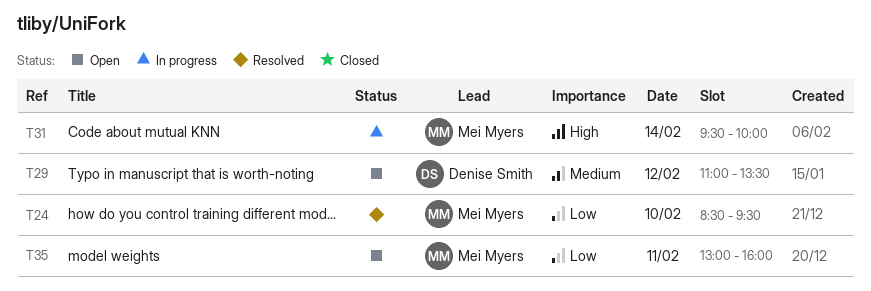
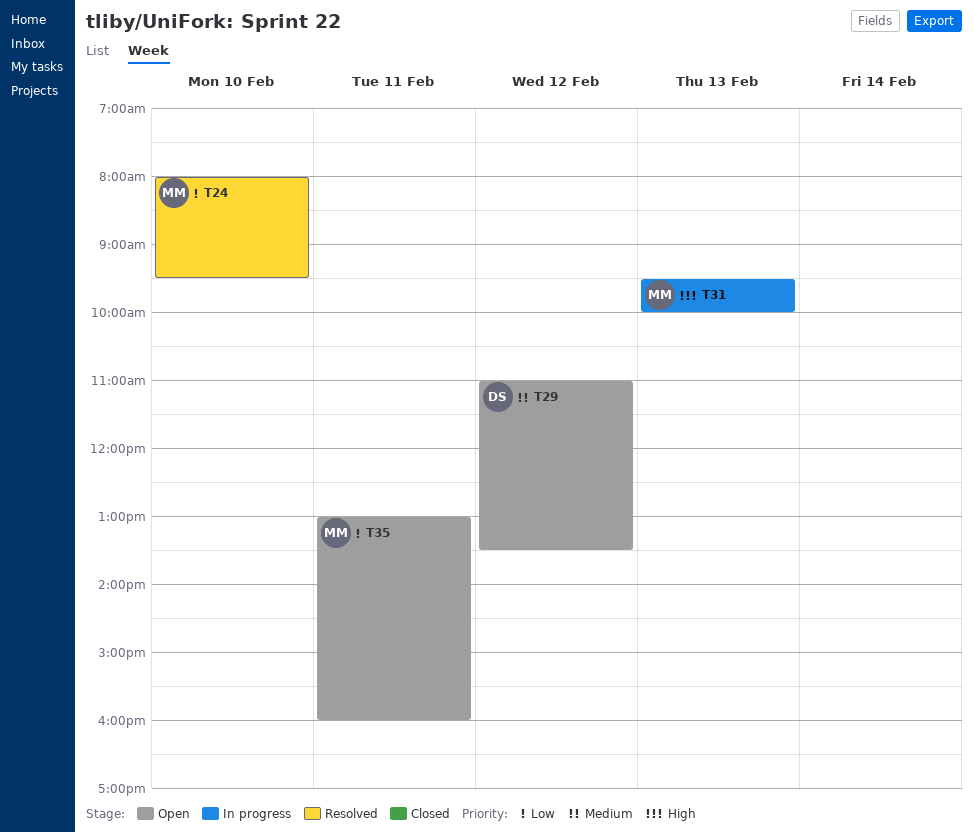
T24, begins: 08:30 -> 08:00
T31, day: Feb 14 -> Feb 13

